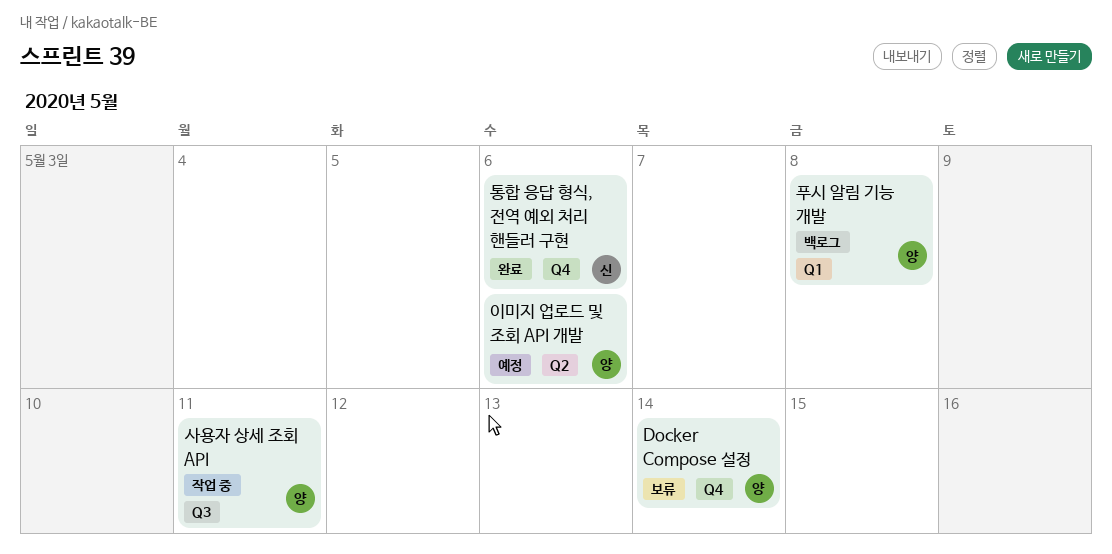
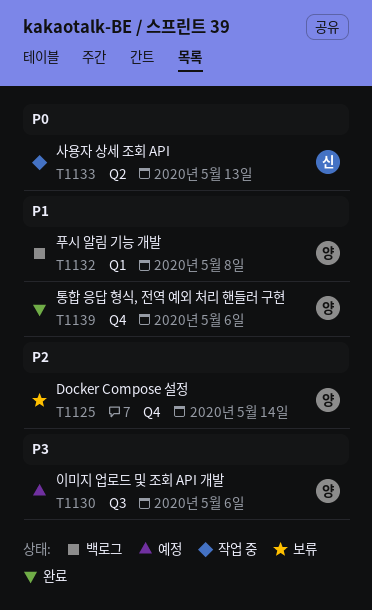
사용자 상세 조회 API, owner: 양 -> 신
사용자 상세 조회 API, label: Q3 -> Q2
사용자 상세 조회 API, due: May 11 -> May 13
이미지 업로드 및 조회 API 개발, label: Q2 -> Q3
통합 응답 형식, 전역 예외 처리 핸들러 구현, owner: 신 -> 양

